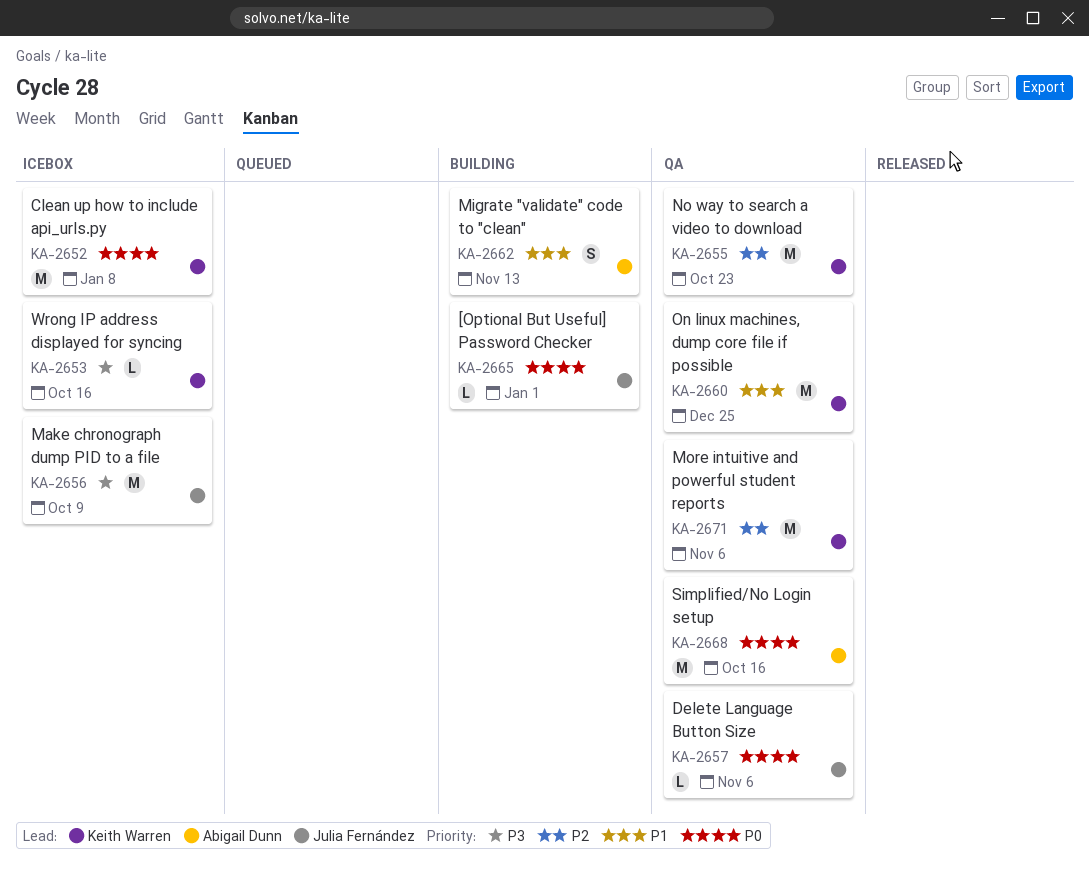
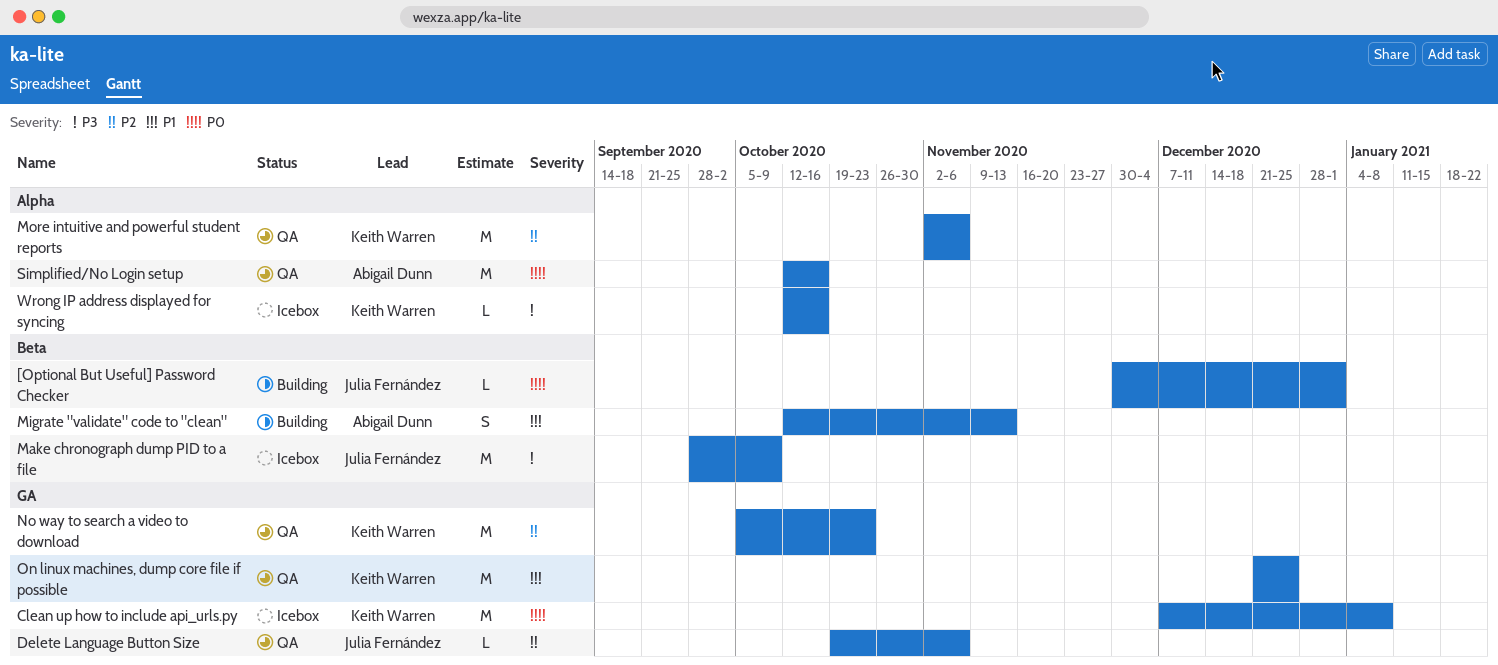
Delete Language Button Size, priority: P0 -> P2

